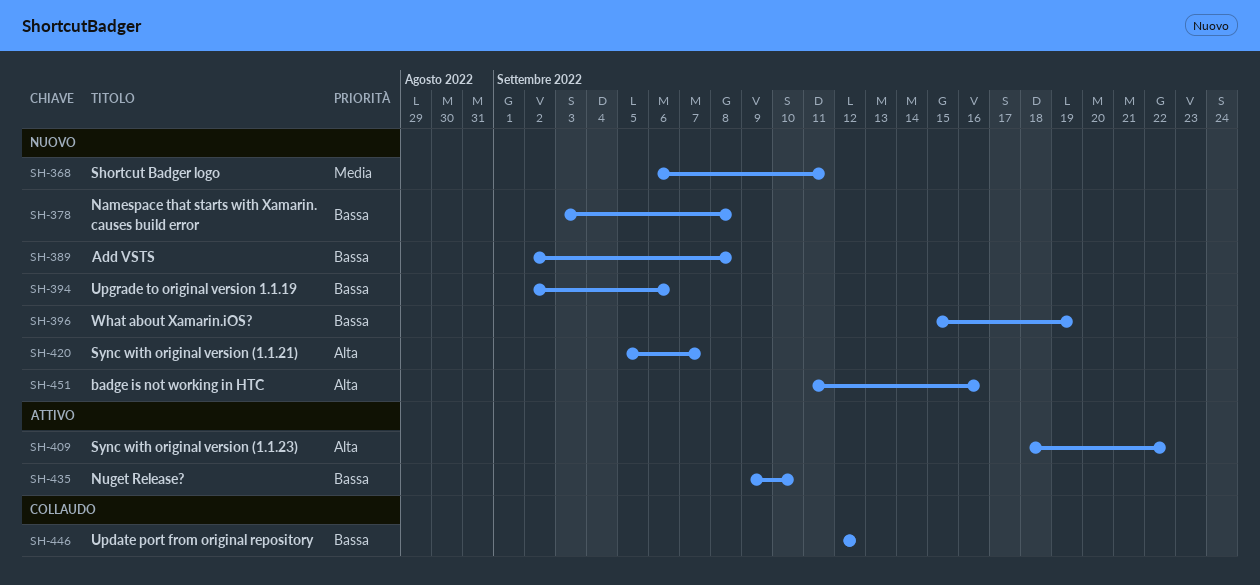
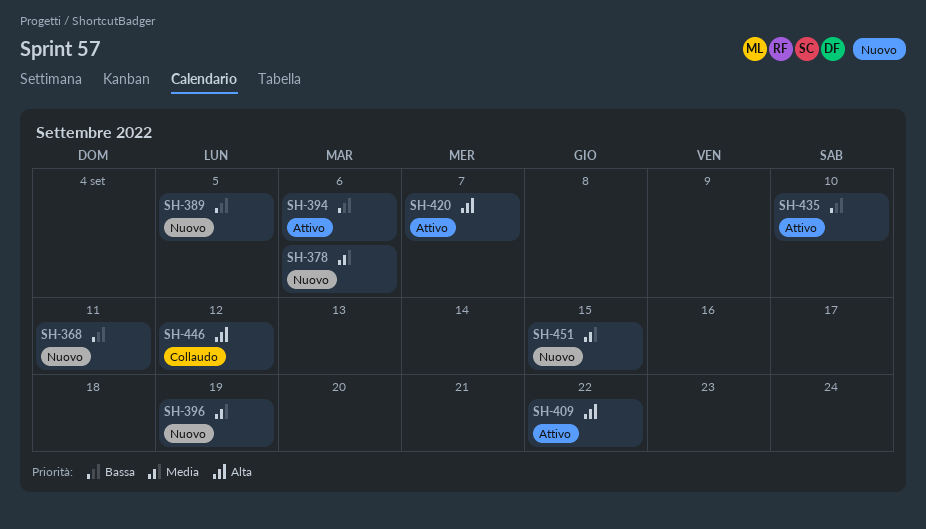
SH-368, priority: Media -> Bassa
SH-378, priority: Bassa -> Media
SH-378, due: Sep 8 -> Sep 6
SH-389, due: Sep 8 -> Sep 5
SH-394, status: Nuovo -> Attivo
SH-396, priority: Bassa -> Media
SH-420, status: Nuovo -> Attivo
SH-446, priority: Bassa -> Alta
SH-451, priority: Alta -> Media
SH-451, due: Sep 16 -> Sep 15

